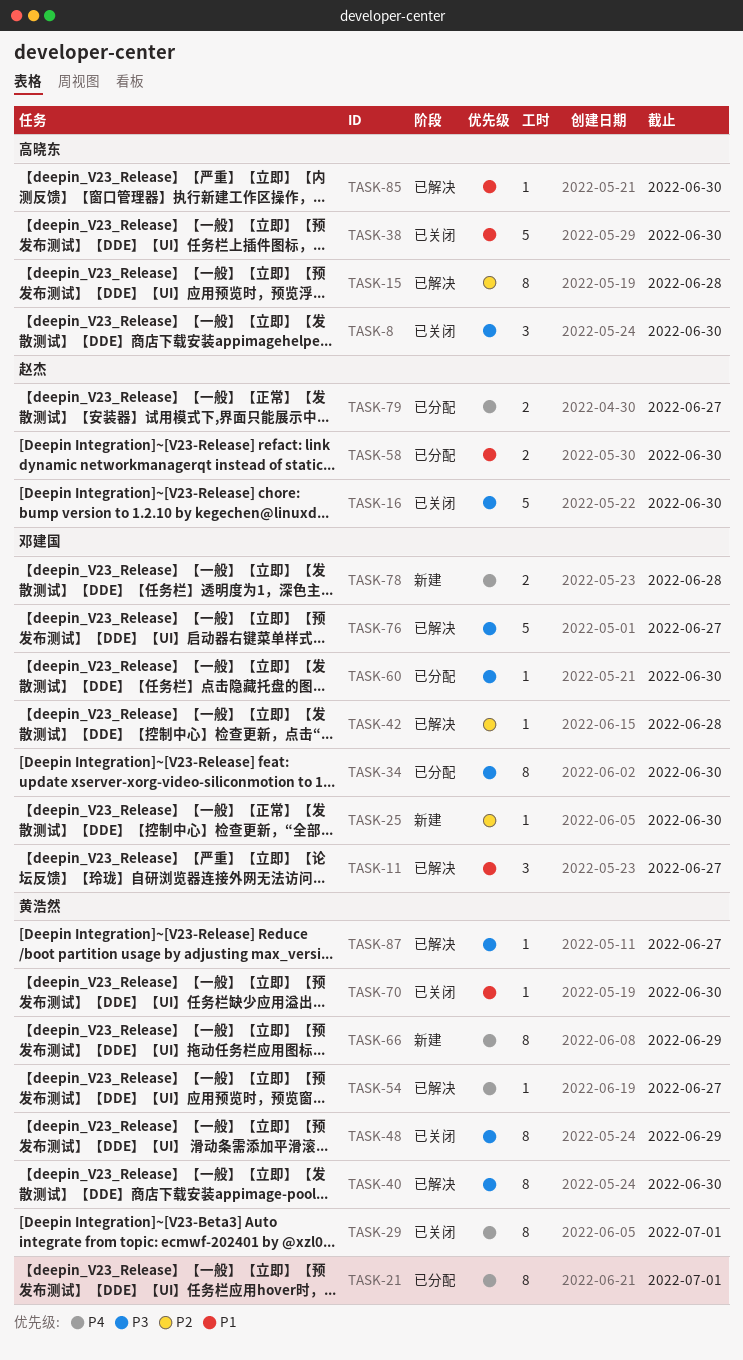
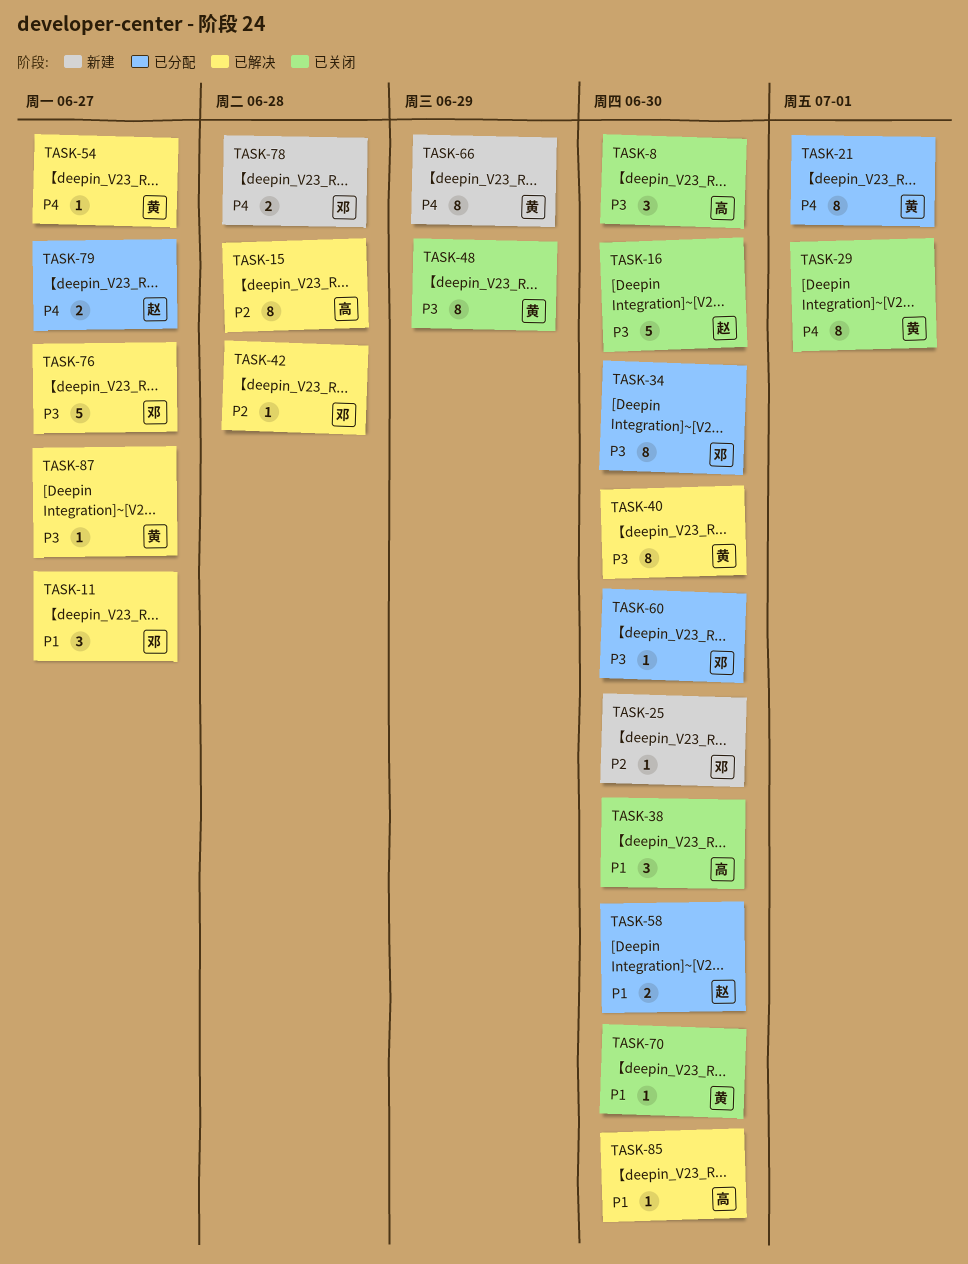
TASK-38, estimate: 5 -> 3

